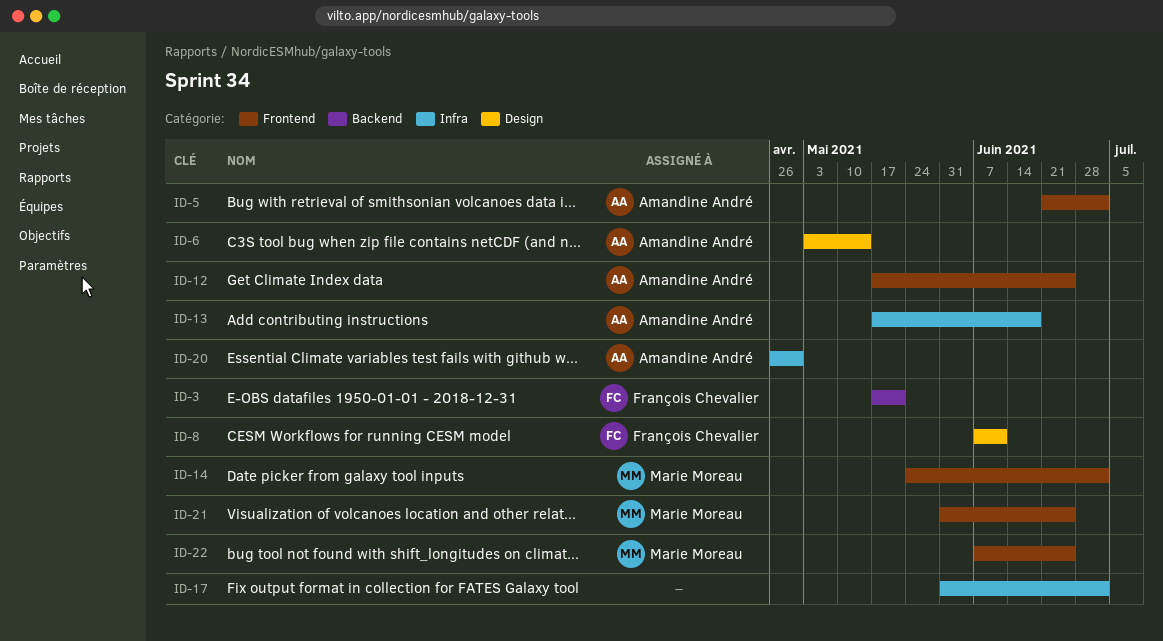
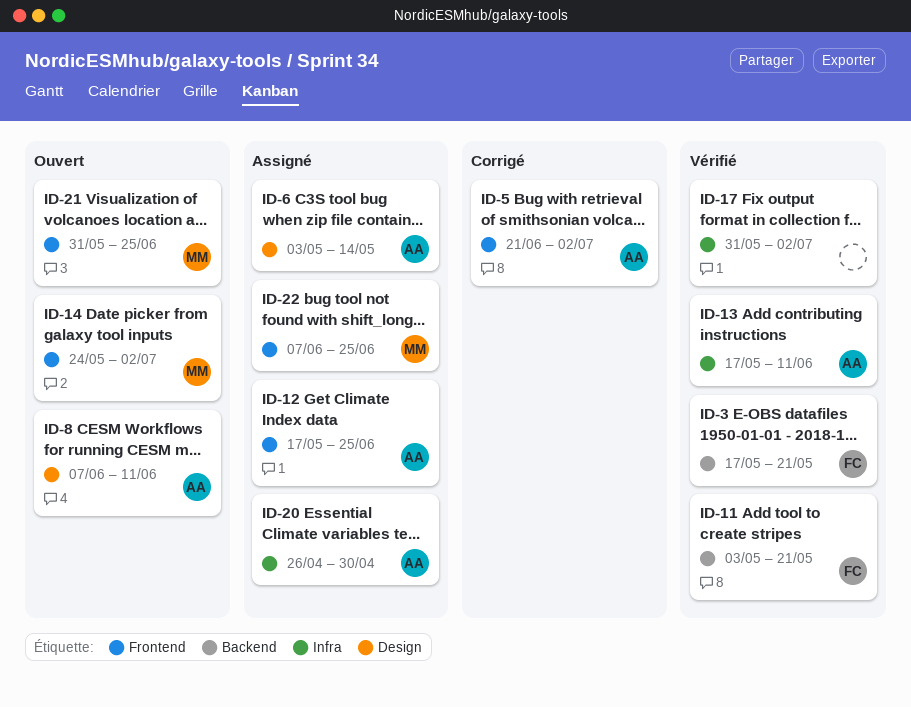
ID-8, owner: François Chevalier -> Amandine André
ID-11: none -> present
ID-13, due: Jun 18 -> Jun 11

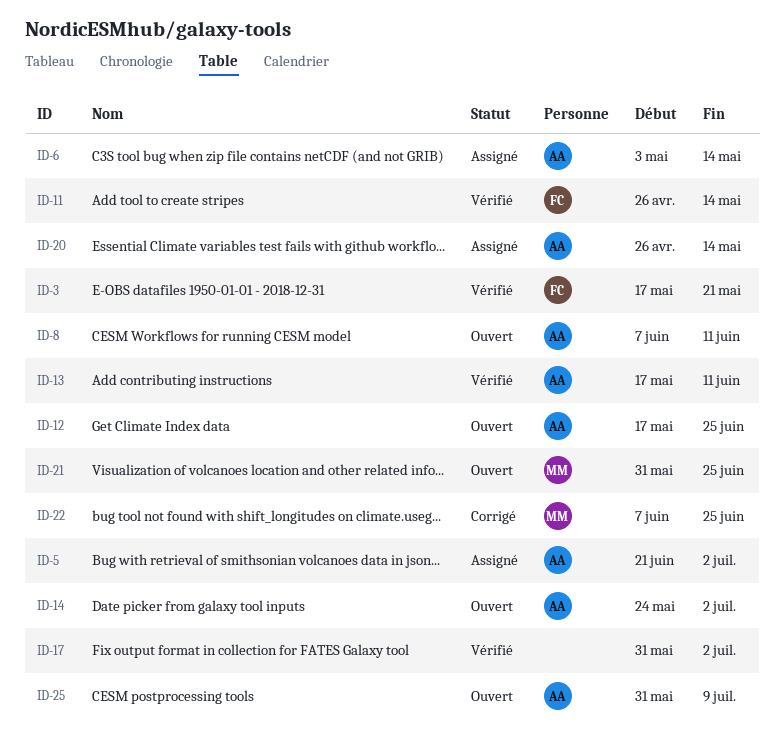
ID-5, status: Corrigé -> Assigné
ID-11, start: May 3 -> Apr 26
ID-11, due: May 21 -> May 14
ID-12, status: Assigné -> Ouvert
ID-14, owner: MM -> AA
ID-20, due: Apr 30 -> May 14
ID-22, status: Assigné -> Corrigé
ID-25: none -> present

